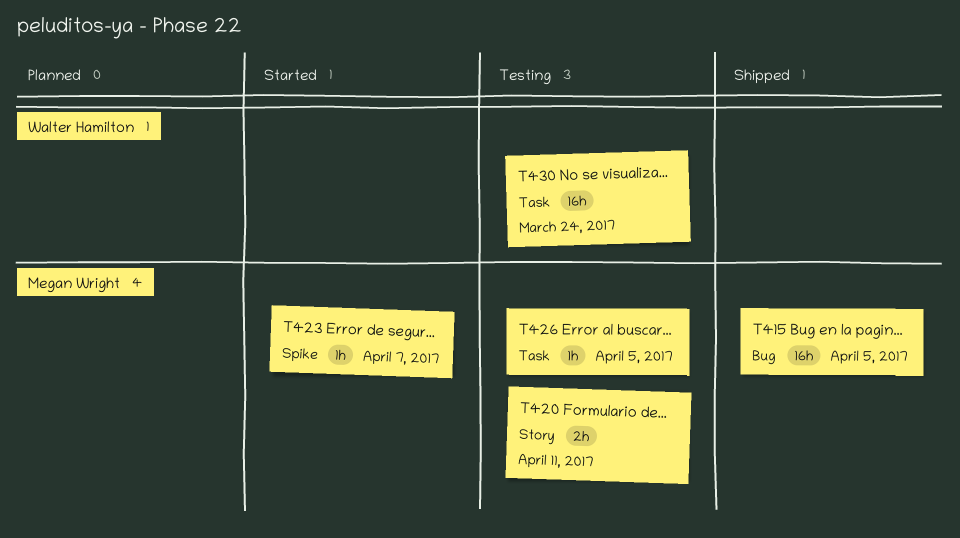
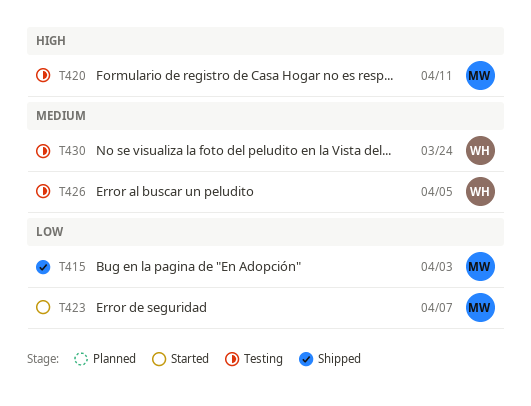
T415, due: Apr 5 -> Apr 3
T426, owner: Megan Wright -> Walter Hamilton

